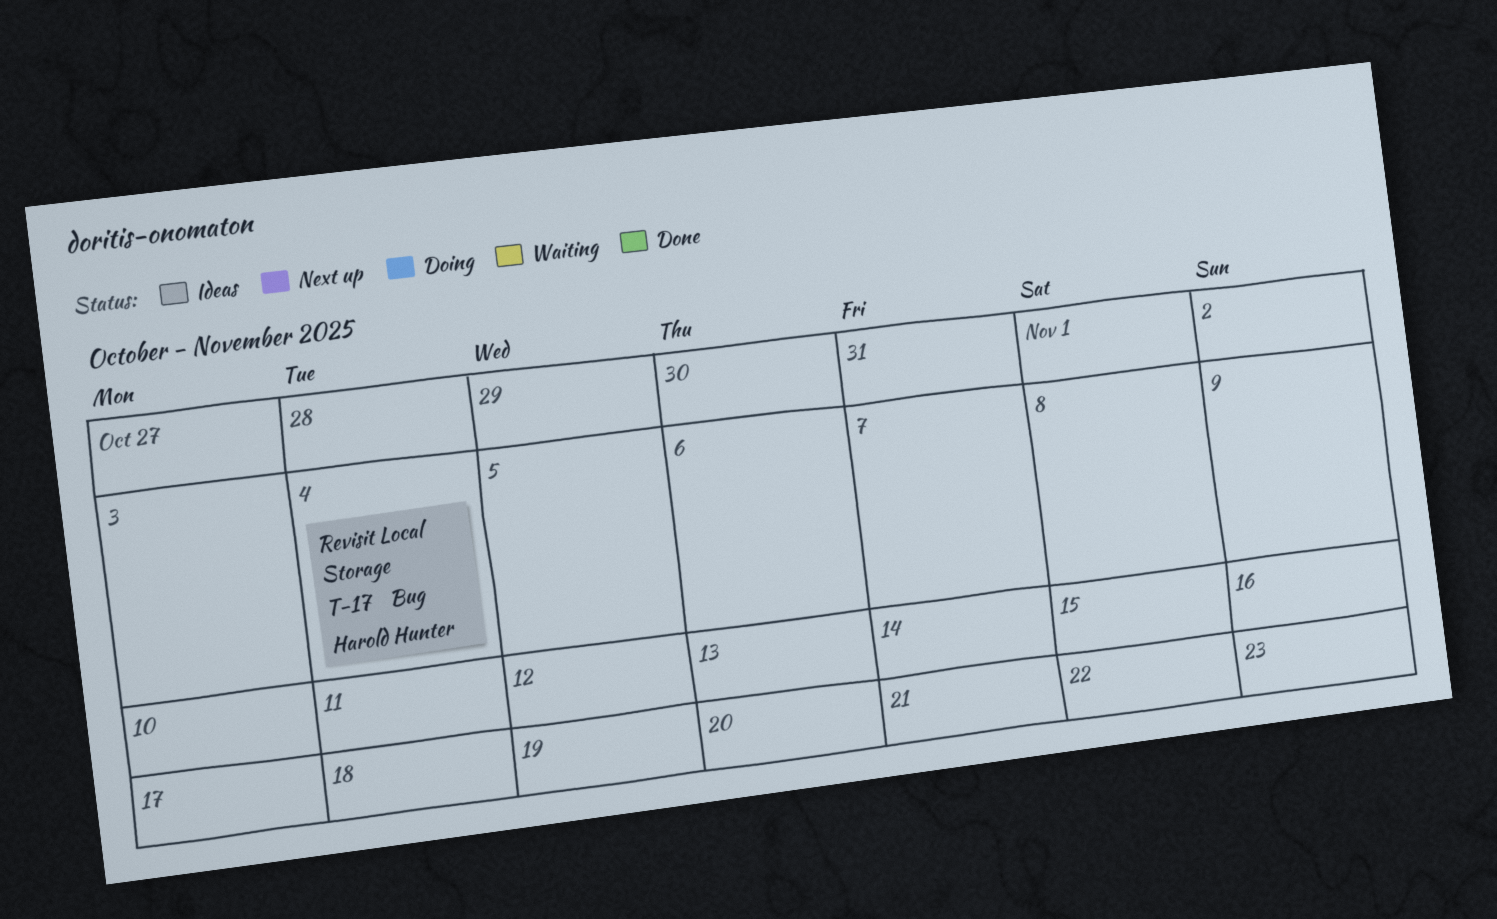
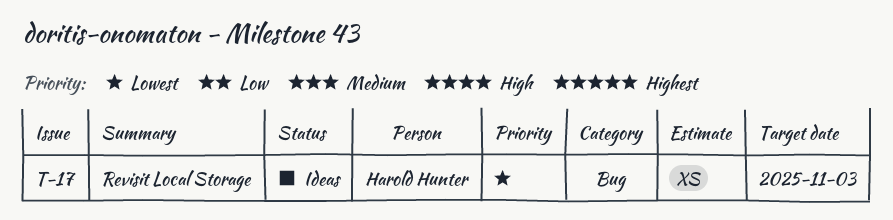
T-17, due: Nov 4 -> Nov 3

